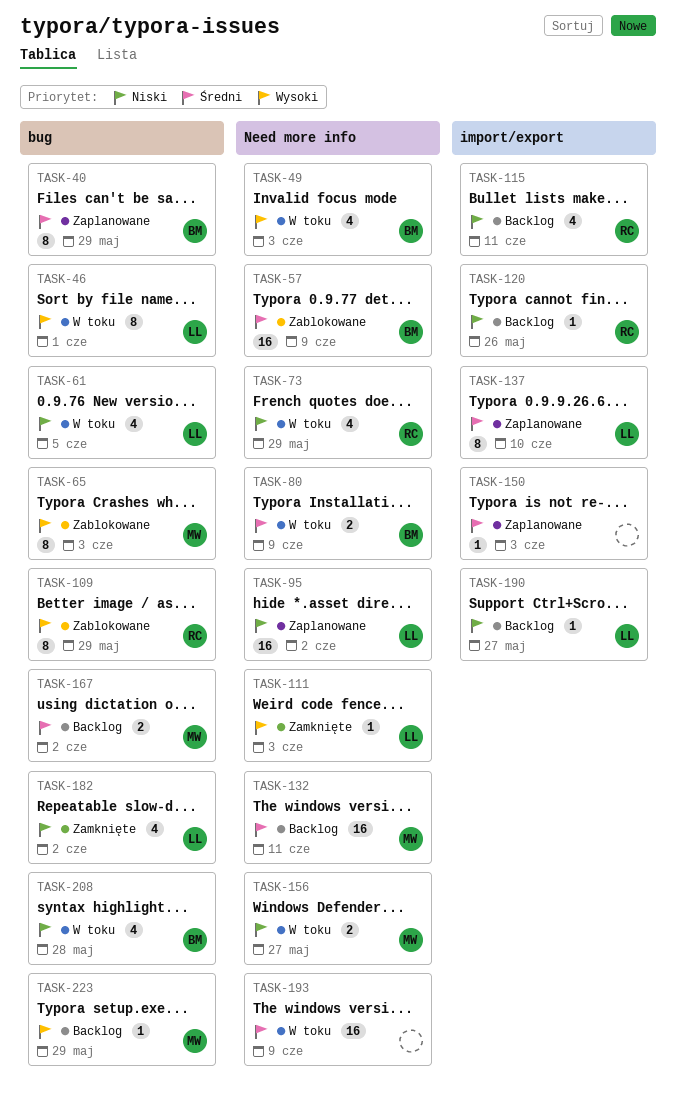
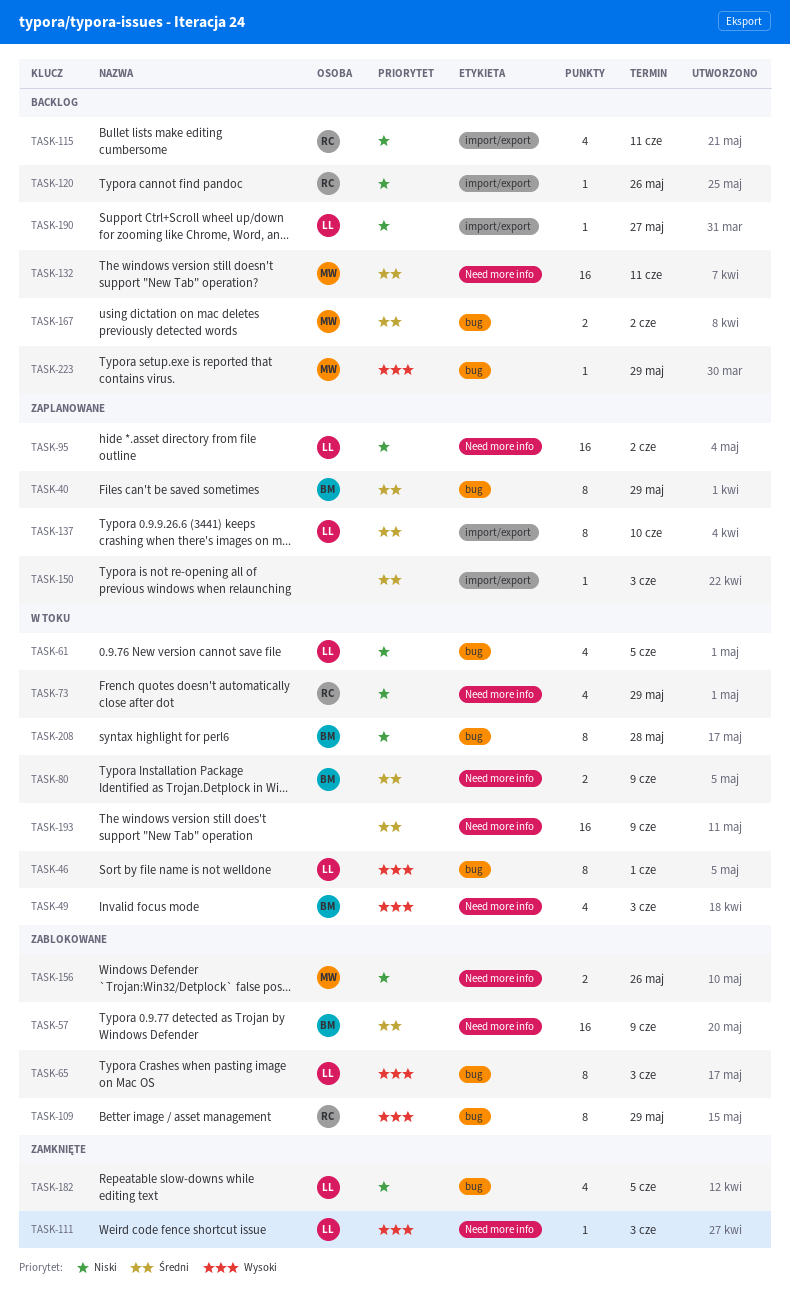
TASK-65, owner: MW -> LL
TASK-156, status: W toku -> Zablokowane
TASK-156, due: May 27 -> May 26
TASK-182, due: Jun 2 -> Jun 5
TASK-208, estimate: 4 -> 8

